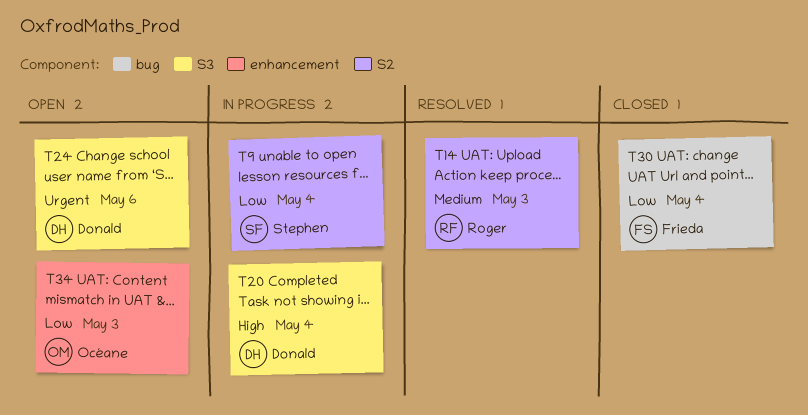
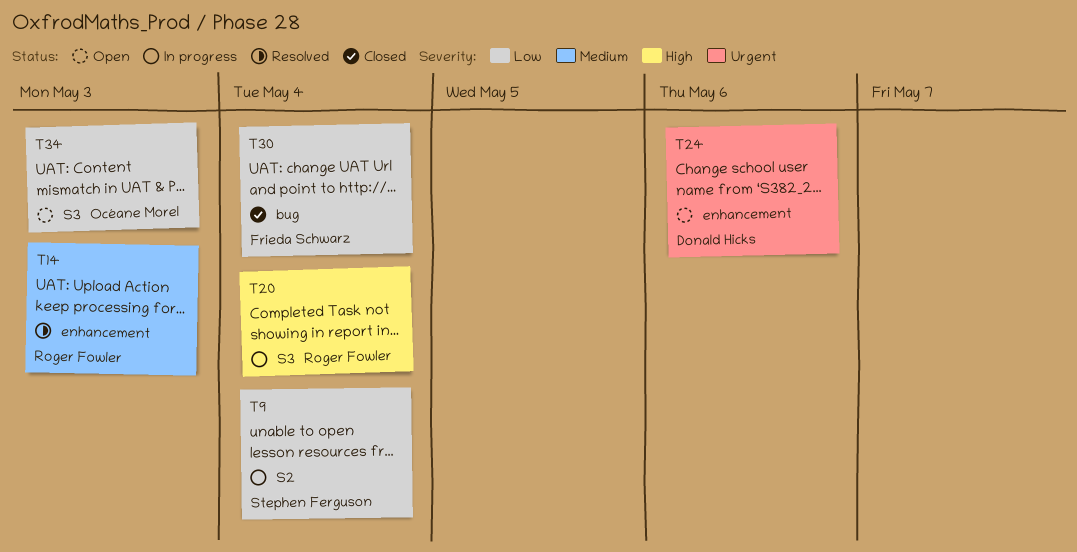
T14, label: S2 -> enhancement
T20, owner: Donald Hicks -> Roger Fowler
T24, label: S3 -> enhancement
T34, label: enhancement -> S3

